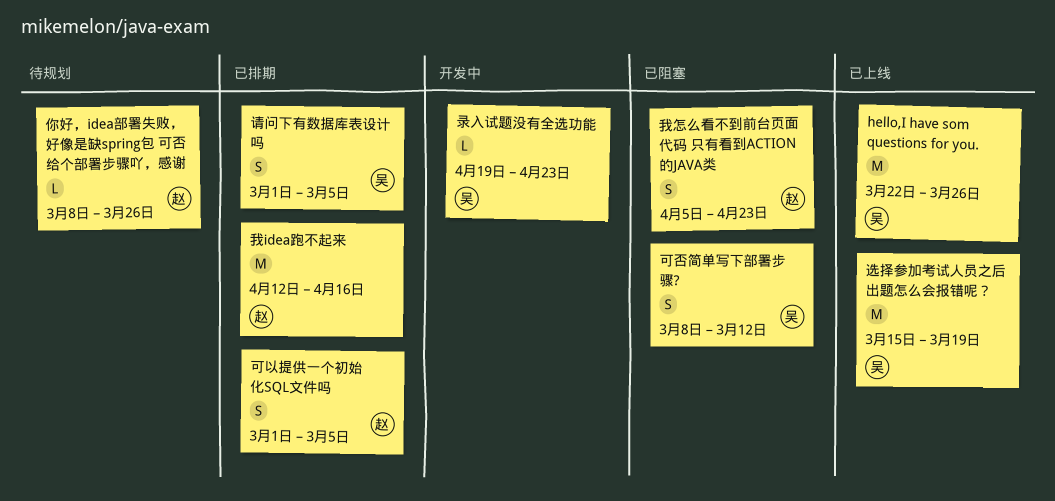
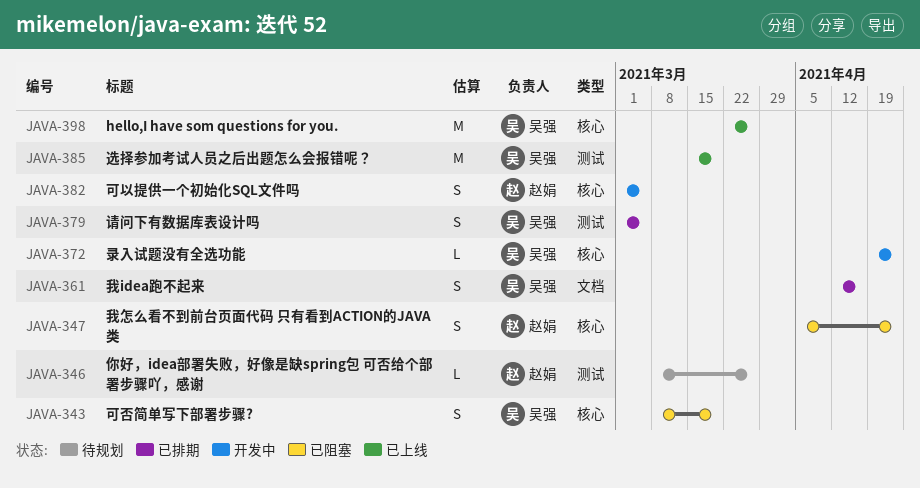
可以提供一个初始化SQL文件吗, status: 已排期 -> 开发中
可否简单写下部署步骤?, due: Mar 12 -> Mar 19
我idea跑不起来, owner: 赵娟 -> 吴强
我idea跑不起来, estimate: M -> S

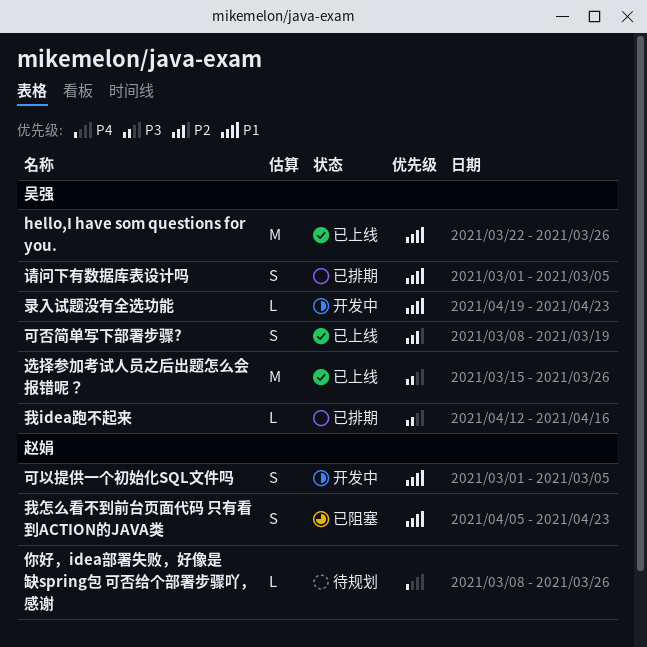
可否简单写下部署步骤?, status: 已阻塞 -> 已上线
我idea跑不起来, estimate: S -> L
选择参加考试人员之后出题怎么会报错呢？, due: Mar 19 -> Mar 26

